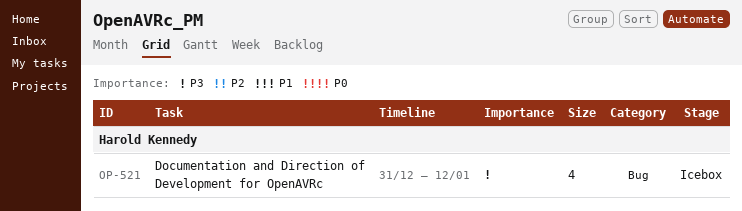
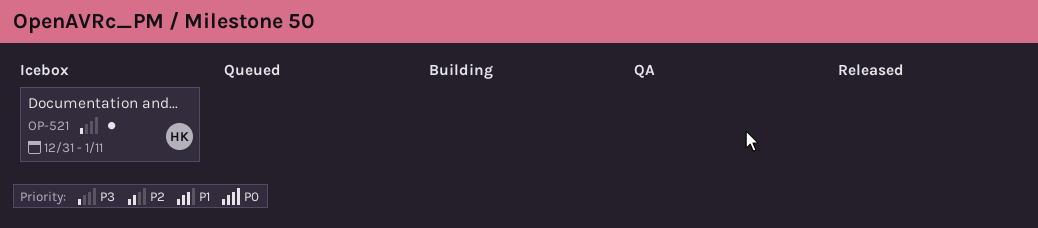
OP-521, estimate: 4 -> 1
OP-521, due: Jan 12 -> Jan 11

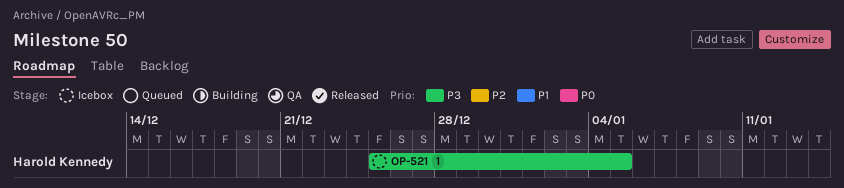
OP-521, start: Dec 31 -> Dec 25
OP-521, due: Jan 11 -> Jan 5

